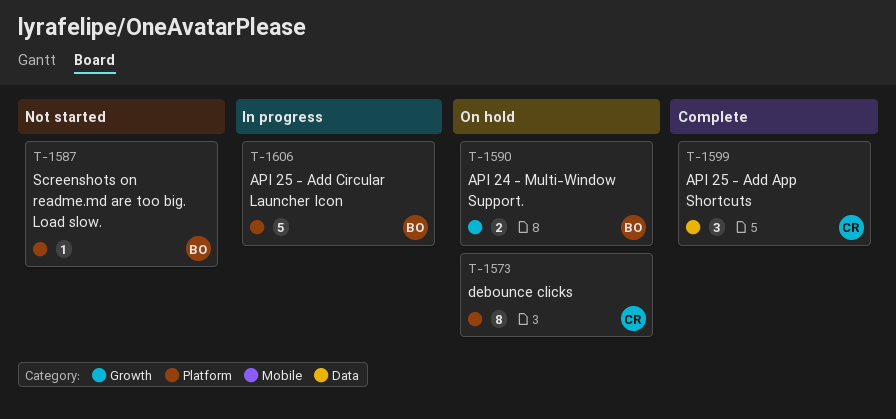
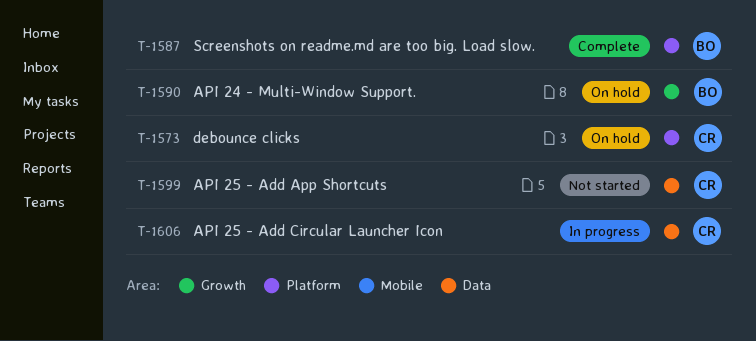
T-1587, status: Not started -> Complete
T-1599, status: Complete -> Not started
T-1606, owner: BO -> CR
T-1606, label: Platform -> Data

